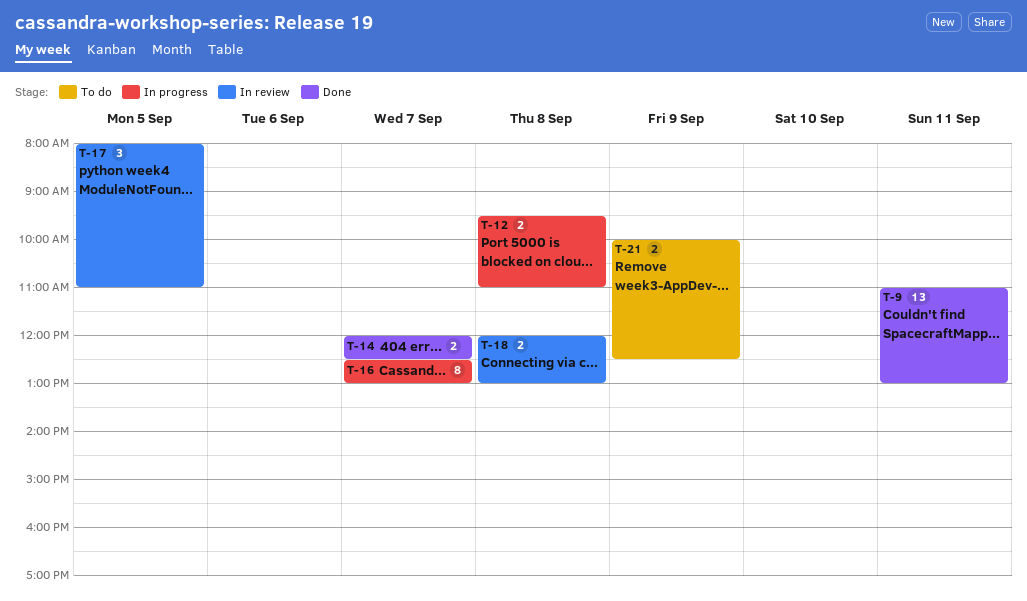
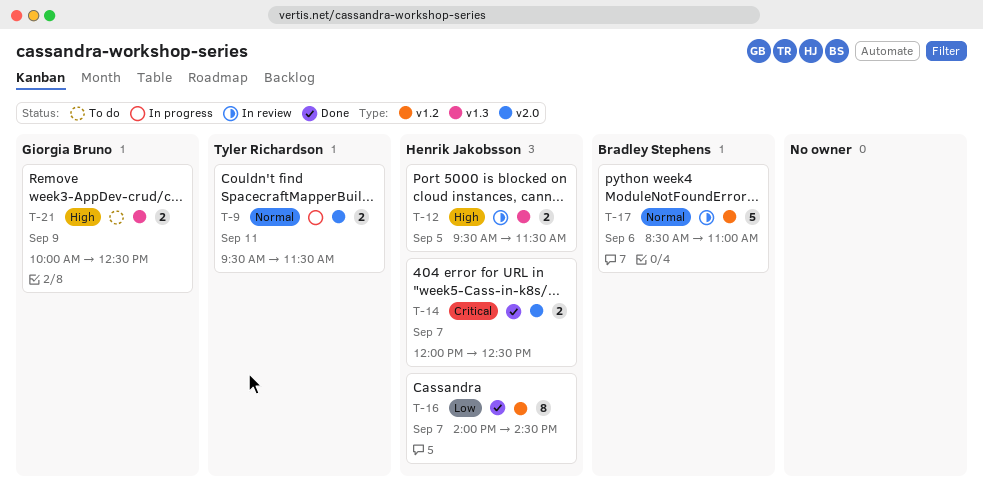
T-9, status: Done -> In progress
T-9, estimate: 13 -> 2
T-9, begins: 11:00 -> 09:30
T-9, ends: 13:00 -> 11:30
T-12, status: In progress -> In review
T-12, day: Sep 8 -> Sep 5
T-12, ends: 11:00 -> 11:30
T-16, status: In progress -> Done
T-16, begins: 12:30 -> 14:00
T-16, ends: 13:00 -> 14:30
T-17, estimate: 3 -> 5
T-17, day: Sep 5 -> Sep 6
T-17, begins: 08:00 -> 08:30
T-18: present -> none

